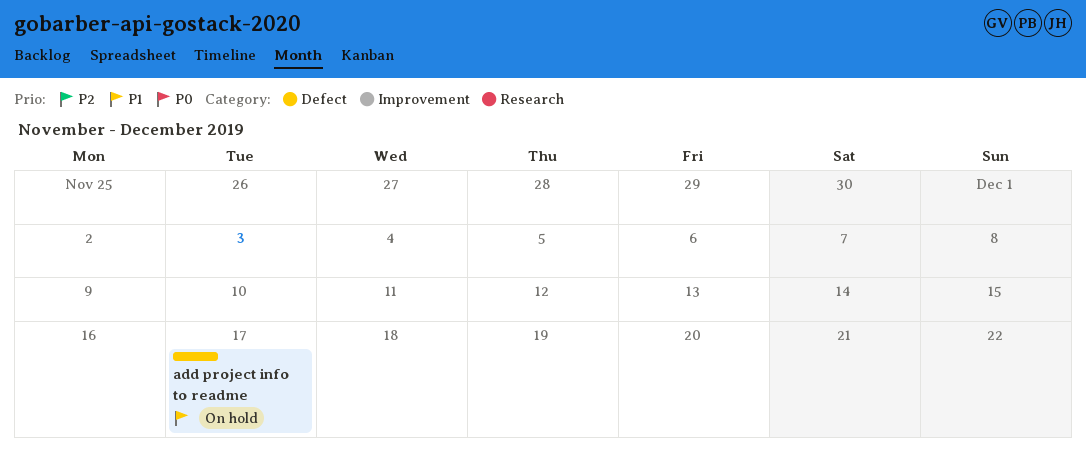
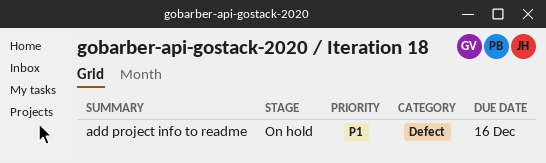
add project info to readme, due: Dec 17 -> Dec 16

